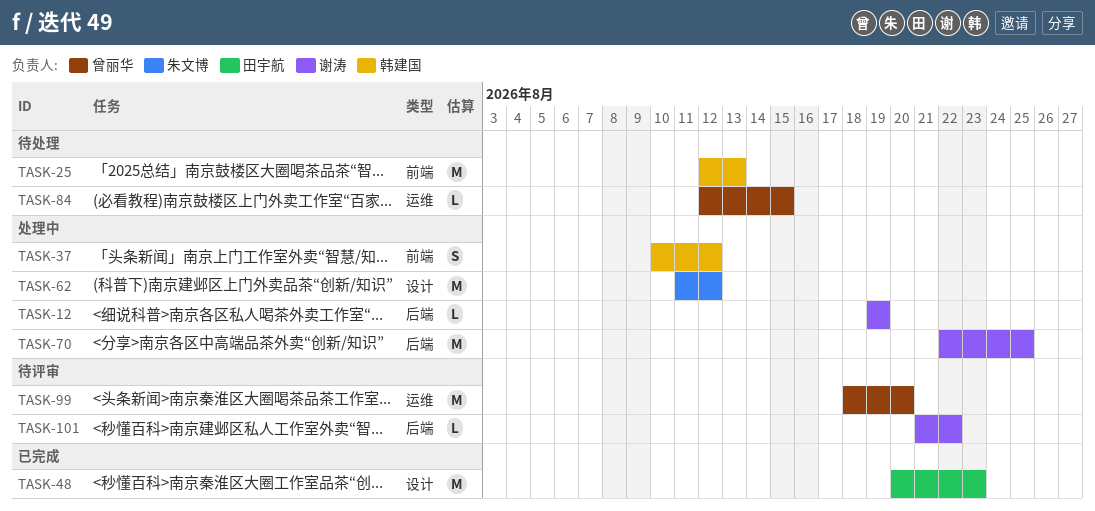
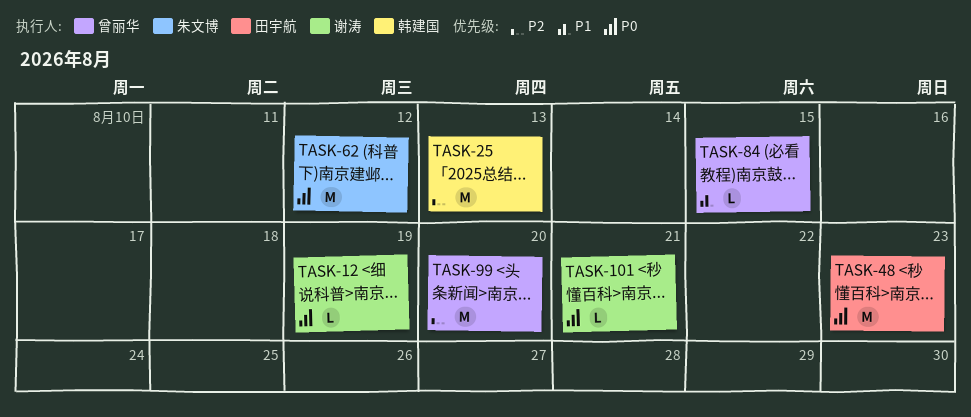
TASK-37: present -> none
TASK-70: present -> none
TASK-101, due: Aug 22 -> Aug 21

